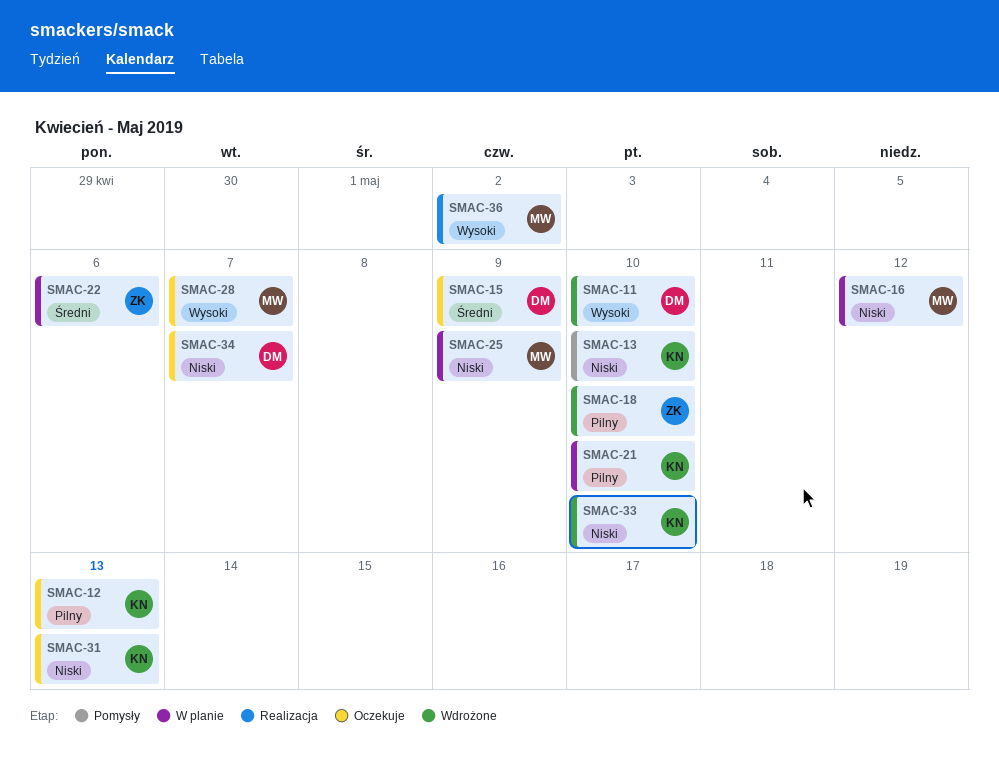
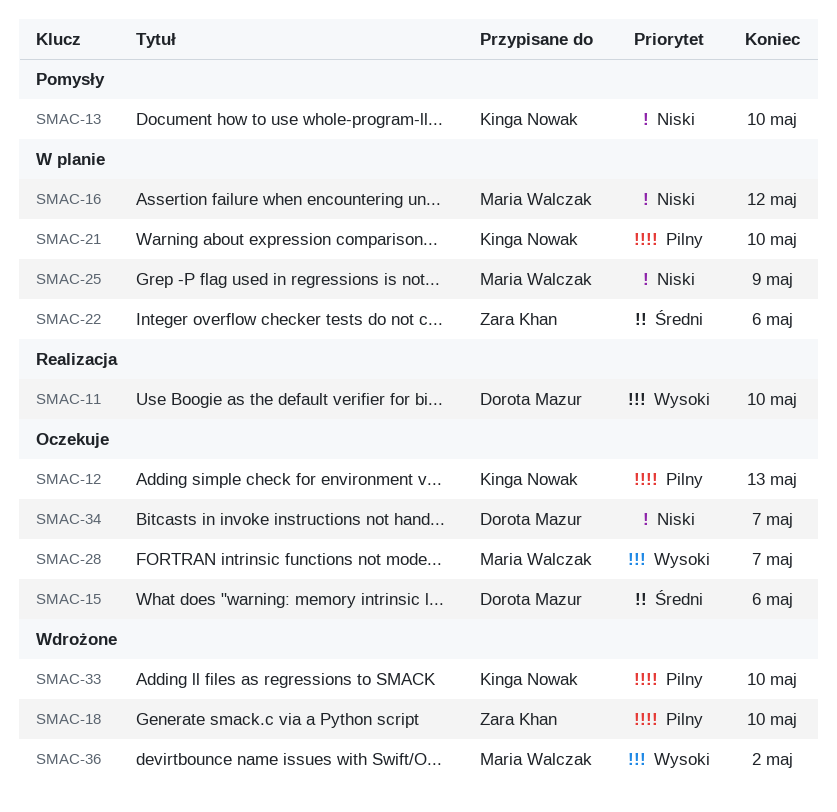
SMAC-11, status: Wdrożone -> Realizacja
SMAC-15, due: May 9 -> May 6
SMAC-31: present -> none
SMAC-33, priority: Niski -> Pilny
SMAC-36, status: Realizacja -> Wdrożone

